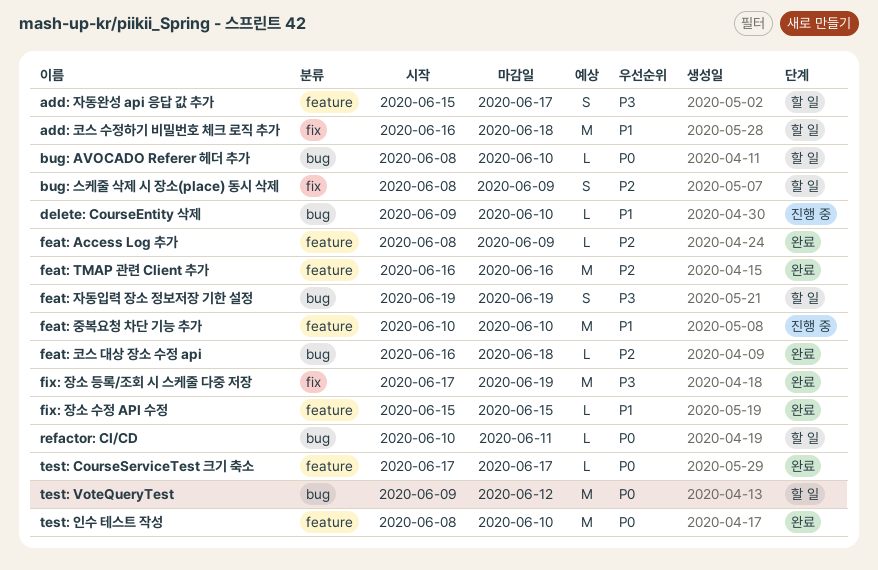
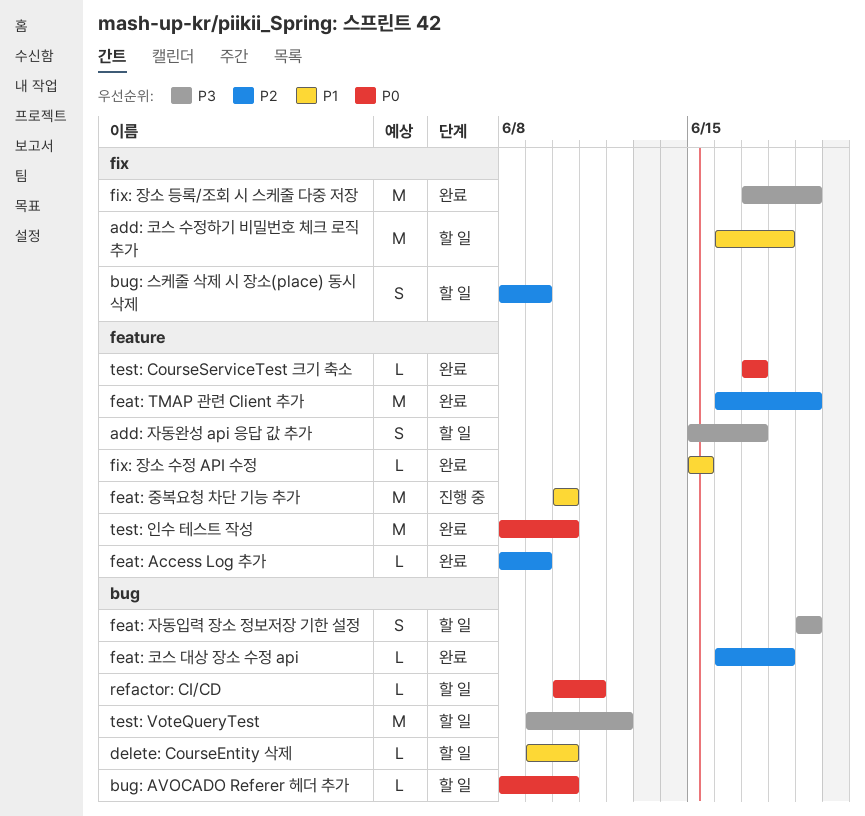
delete: CourseEntity 삭제, status: 진행 중 -> 할 일
feat: TMAP 관련 Client 추가, due: Jun 16 -> Jun 19
test: VoteQueryTest, priority: P0 -> P3

